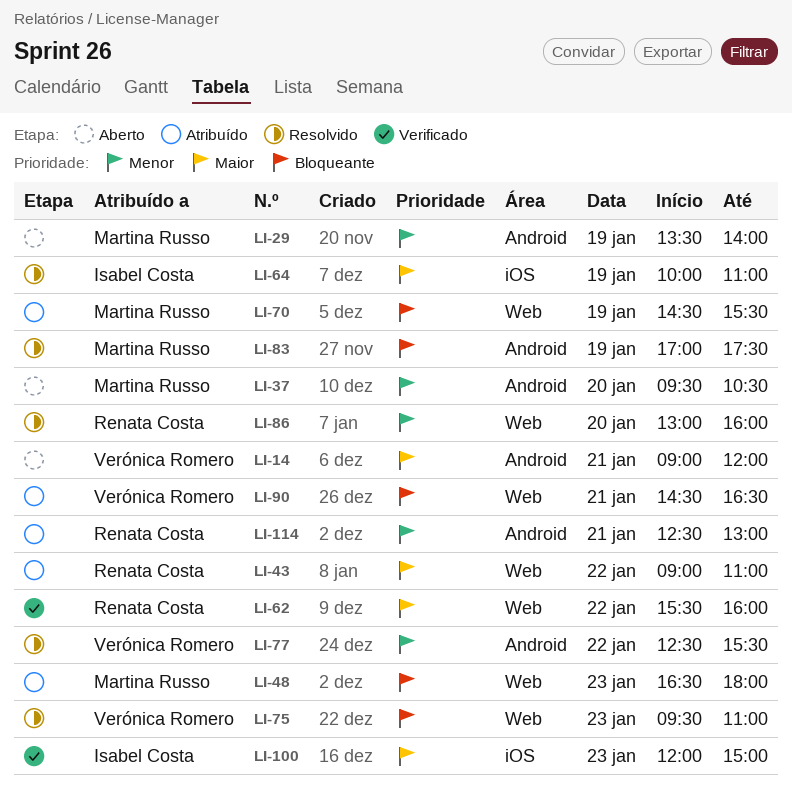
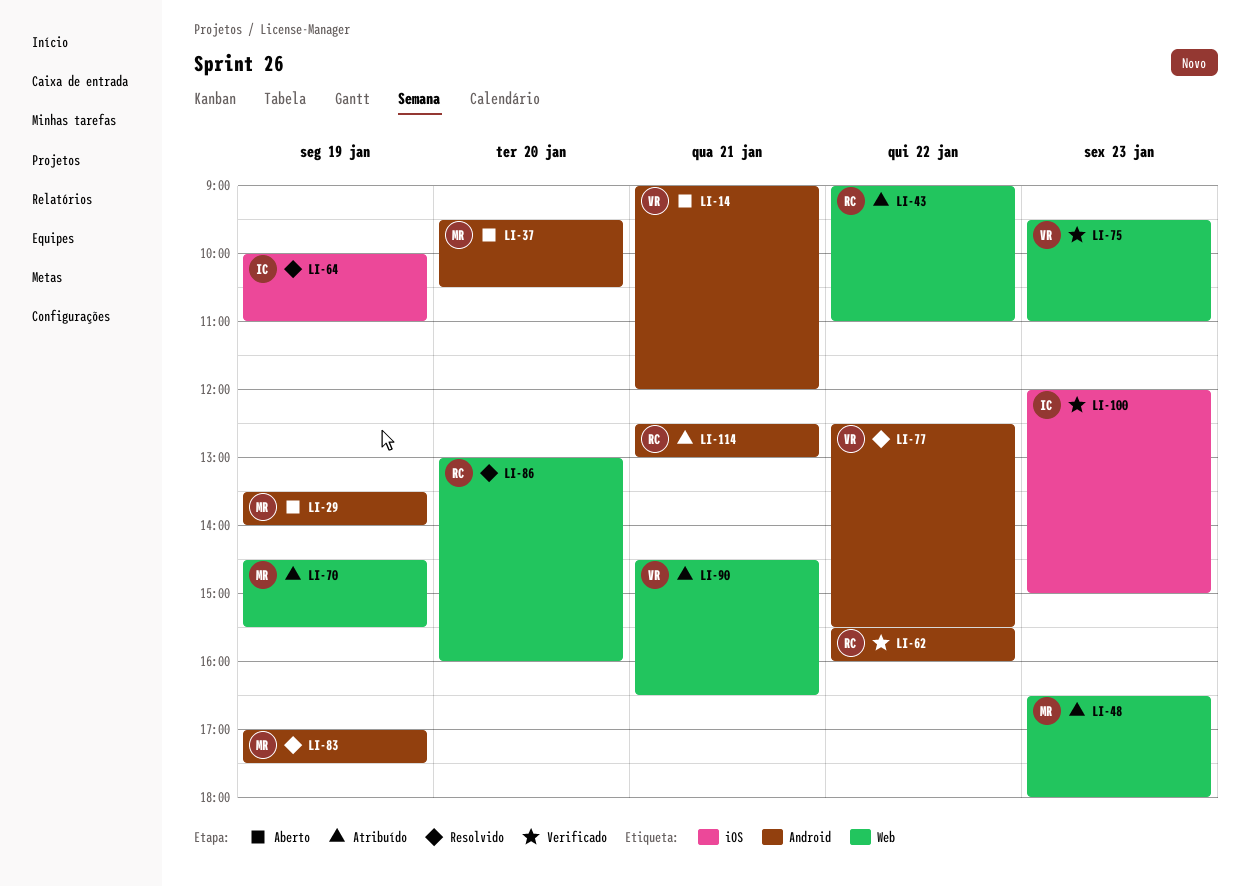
LI-62, label: Web -> Android
LI-75, status: Resolvido -> Verificado

